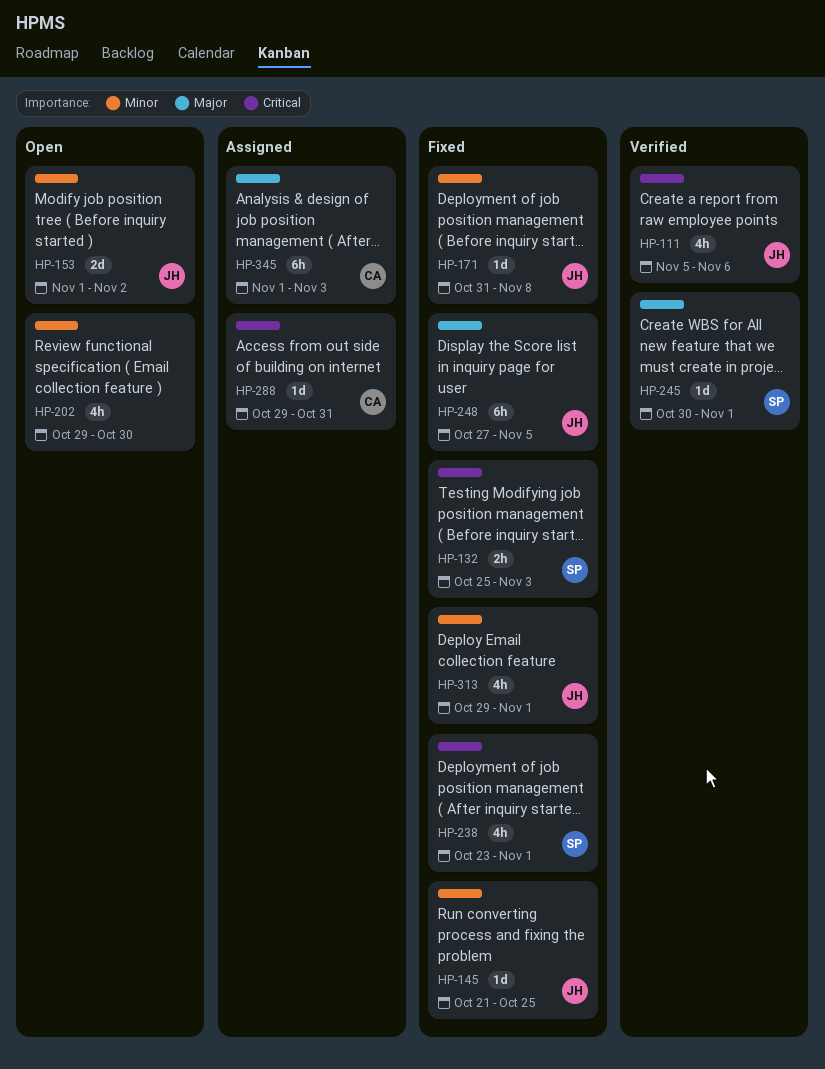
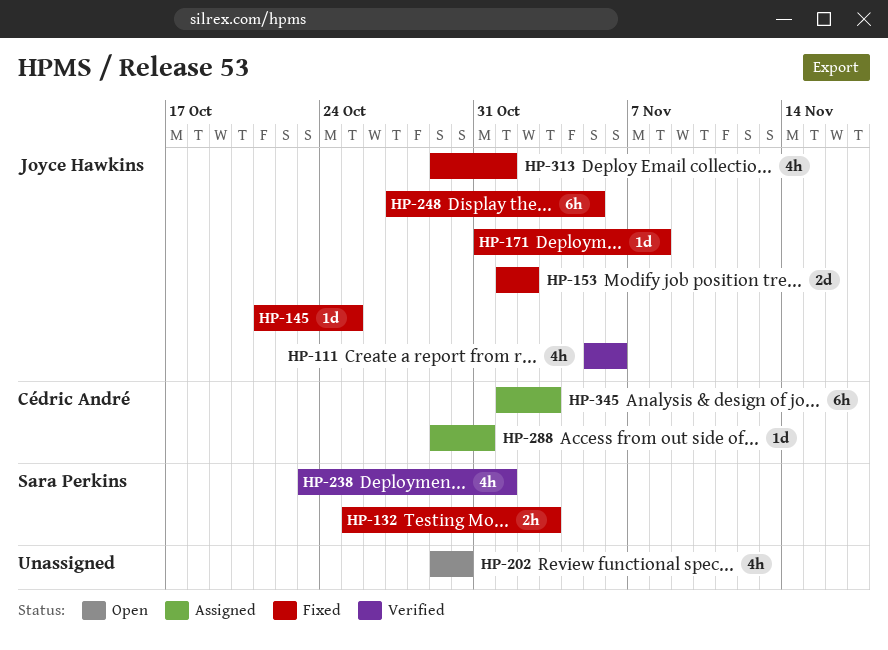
HP-153, status: Open -> Fixed
HP-238, status: Fixed -> Verified
HP-245: present -> none

